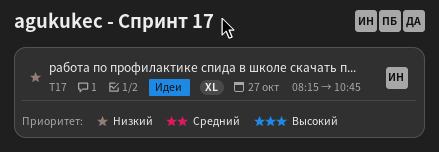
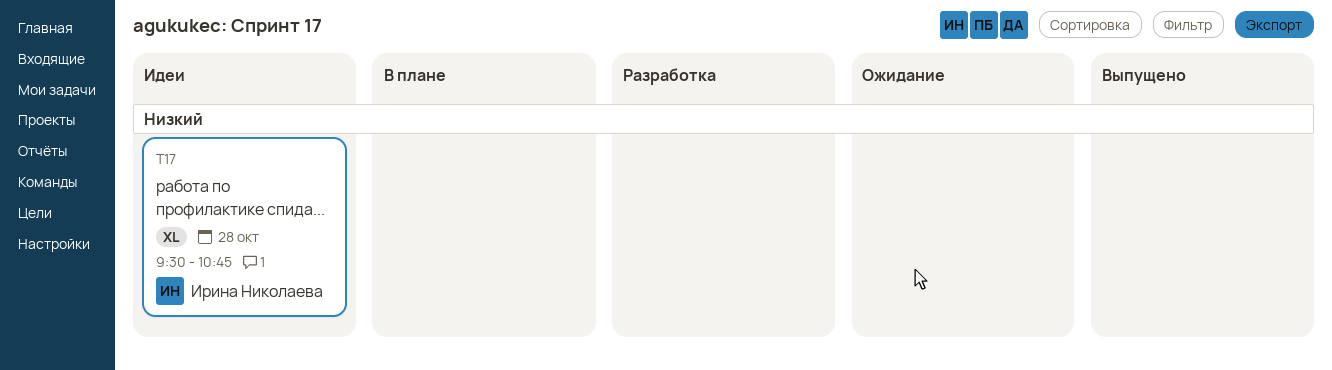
T17, day: Oct 27 -> Oct 28
T17, begins: 08:15 -> 09:30

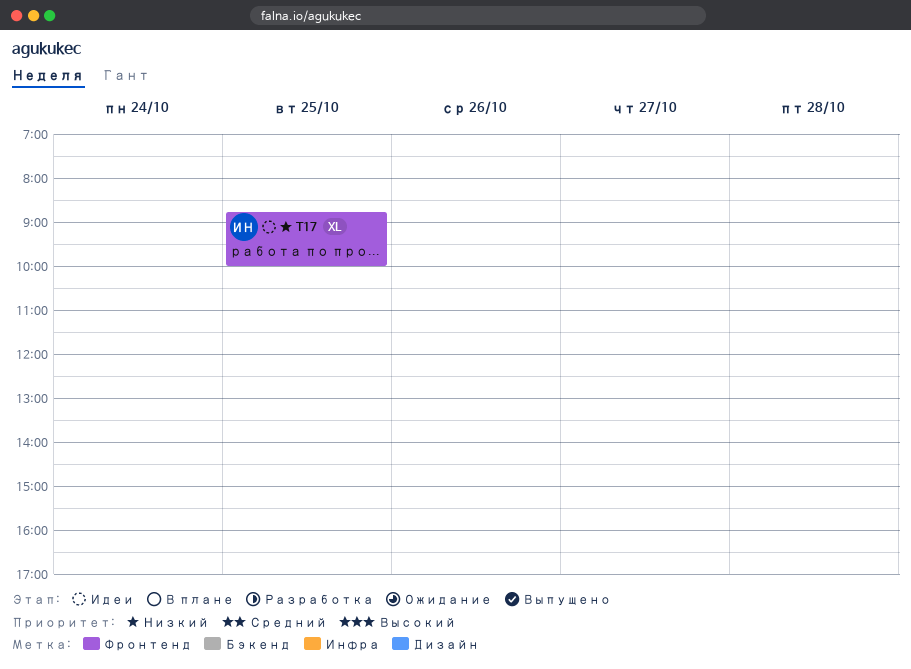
T17, day: Oct 28 -> Oct 25
T17, begins: 09:30 -> 08:45
T17, ends: 10:45 -> 10:00

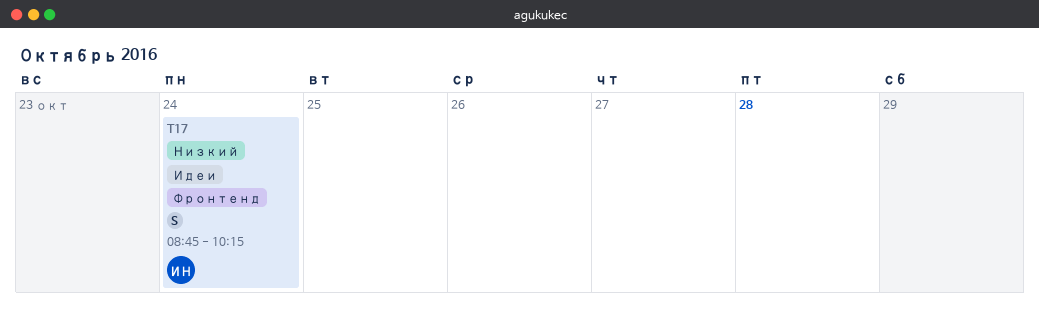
T17, estimate: XL -> S
T17, day: Oct 25 -> Oct 24
T17, ends: 10:00 -> 10:15

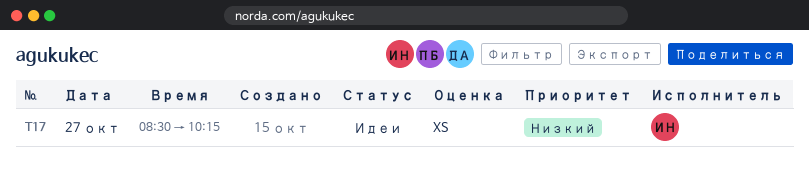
T17, estimate: S -> XS
T17, day: Oct 24 -> Oct 27
T17, begins: 08:45 -> 08:30

